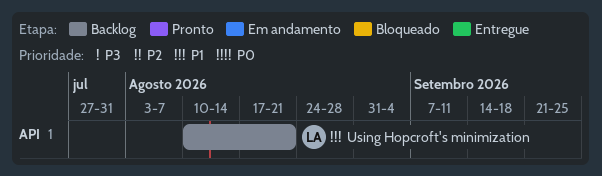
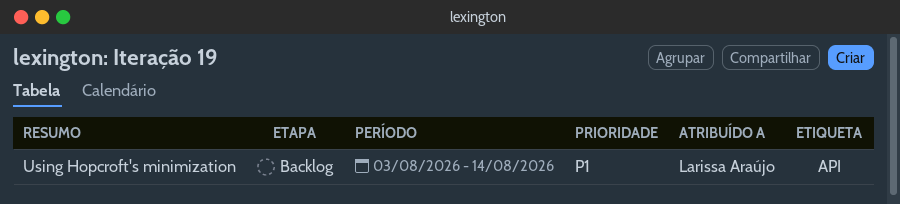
Using Hopcroft's minimization, start: Aug 10 -> Aug 3
Using Hopcroft's minimization, due: Aug 21 -> Aug 14

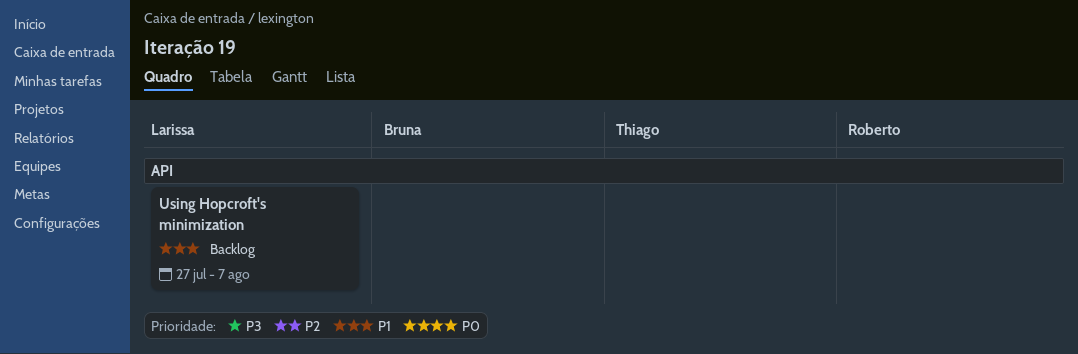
Using Hopcroft's minimization, start: Aug 3 -> Jul 27
Using Hopcroft's minimization, due: Aug 14 -> Aug 7

